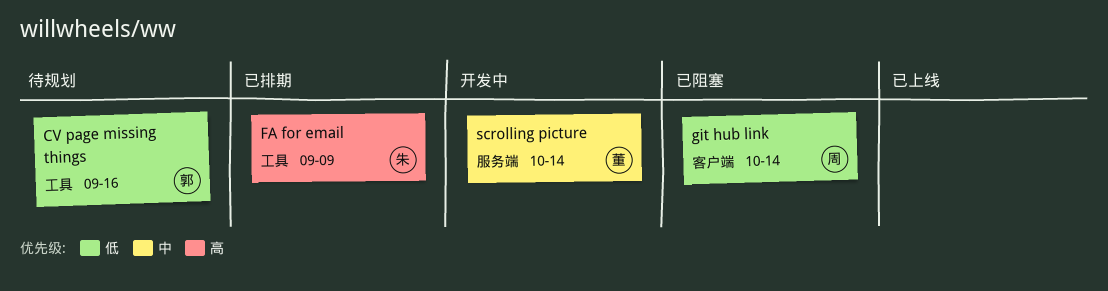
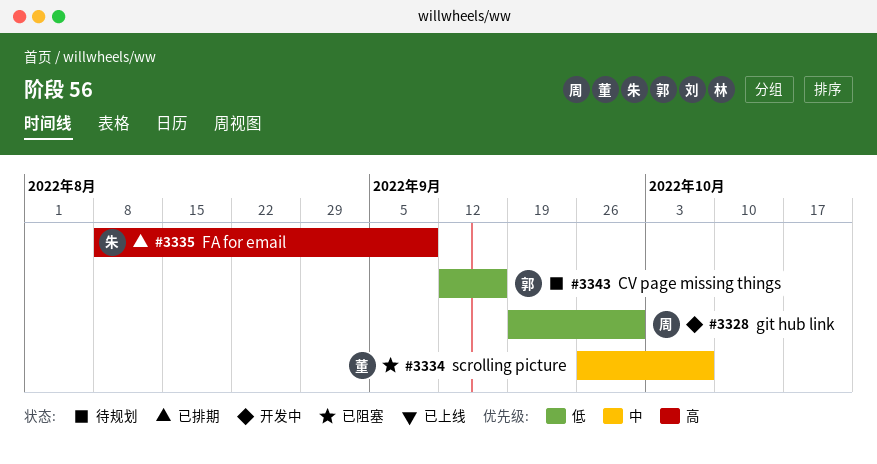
git hub link, status: 已阻塞 -> 开发中
git hub link, due: Oct 14 -> Sep 30
scrolling picture, status: 开发中 -> 已阻塞
scrolling picture, due: Oct 14 -> Oct 7

